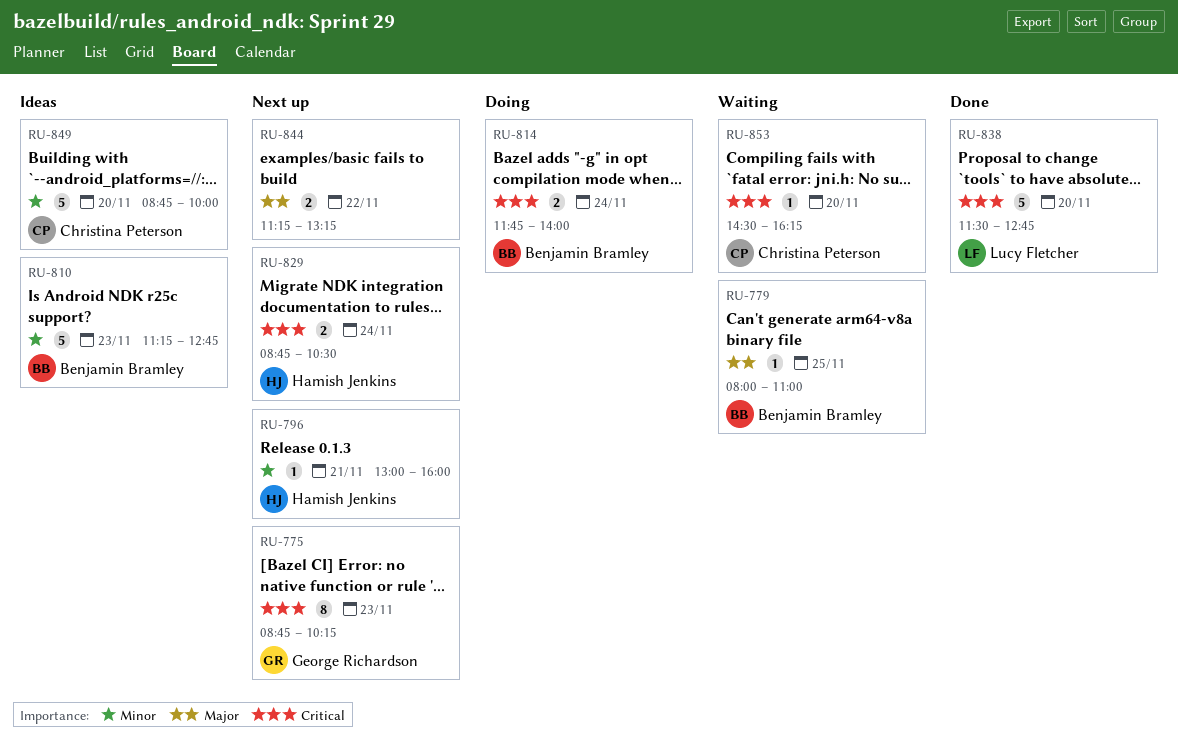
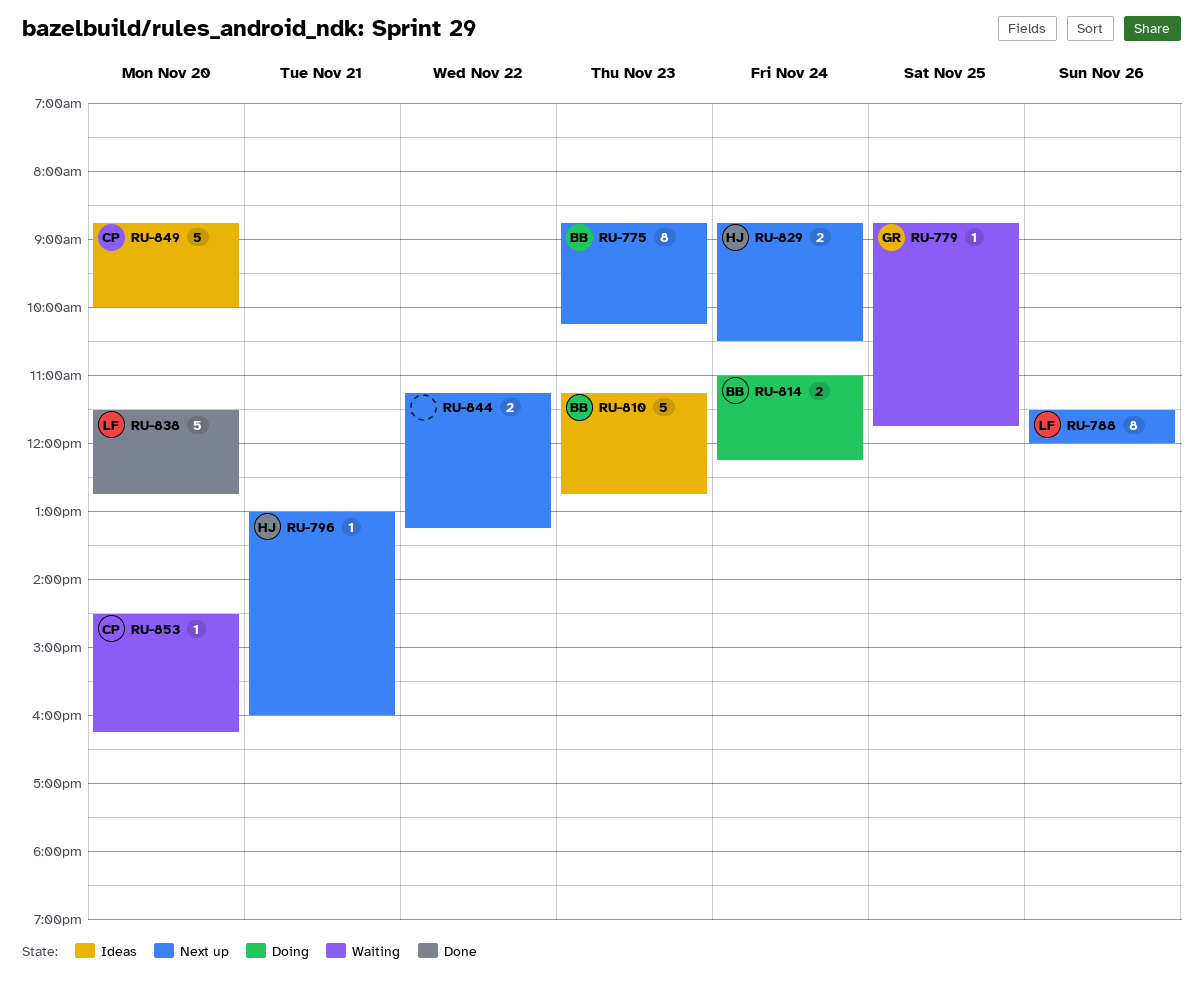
RU-775, owner: George Richardson -> Benjamin Bramley
RU-779, owner: Benjamin Bramley -> George Richardson
RU-779, begins: 08:00 -> 08:45
RU-779, ends: 11:00 -> 11:45
RU-788: none -> present
RU-814, begins: 11:45 -> 11:00
RU-814, ends: 14:00 -> 12:15

